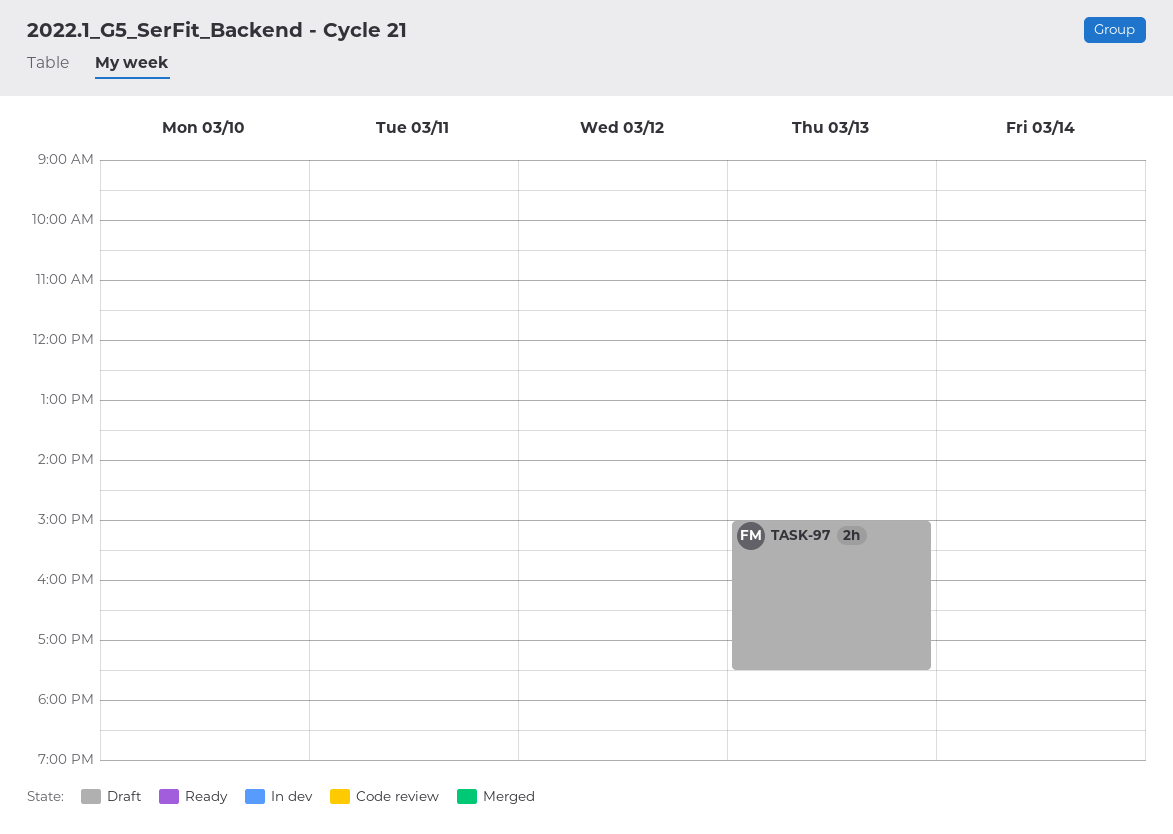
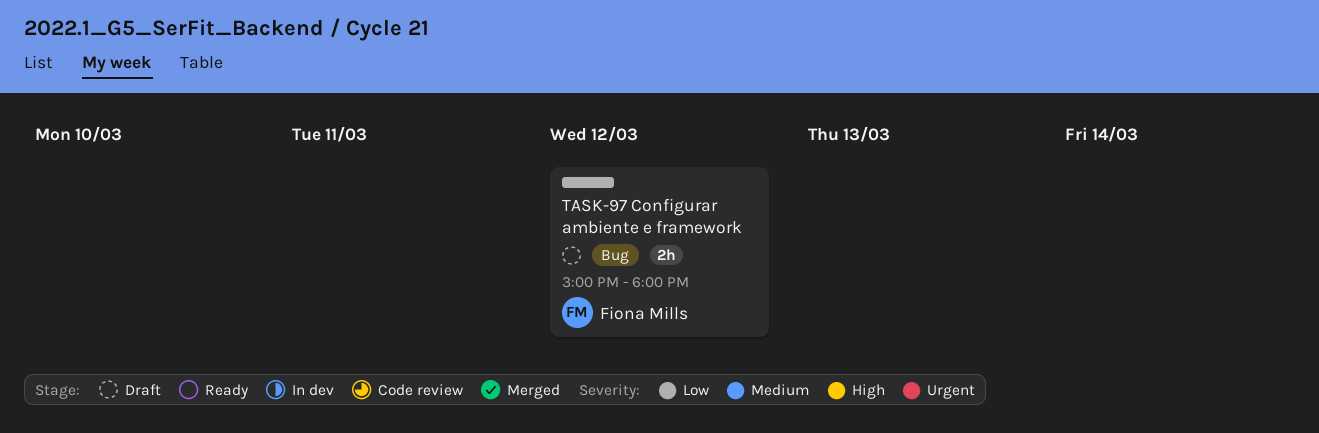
TASK-97, day: Mar 13 -> Mar 12
TASK-97, ends: 17:30 -> 18:00

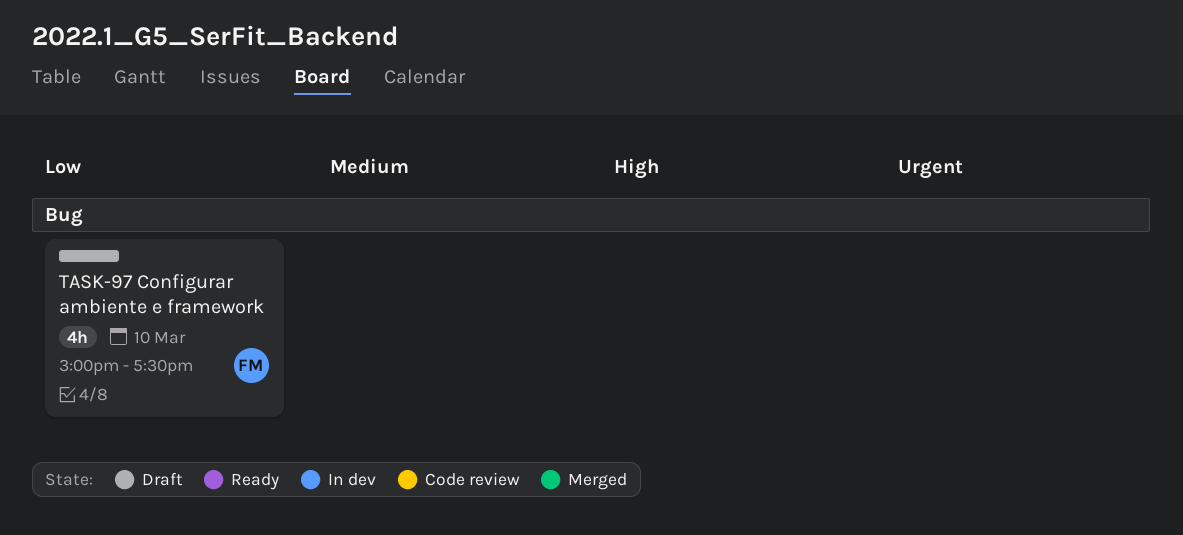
TASK-97, estimate: 2h -> 4h
TASK-97, day: Mar 12 -> Mar 10
TASK-97, ends: 18:00 -> 17:30

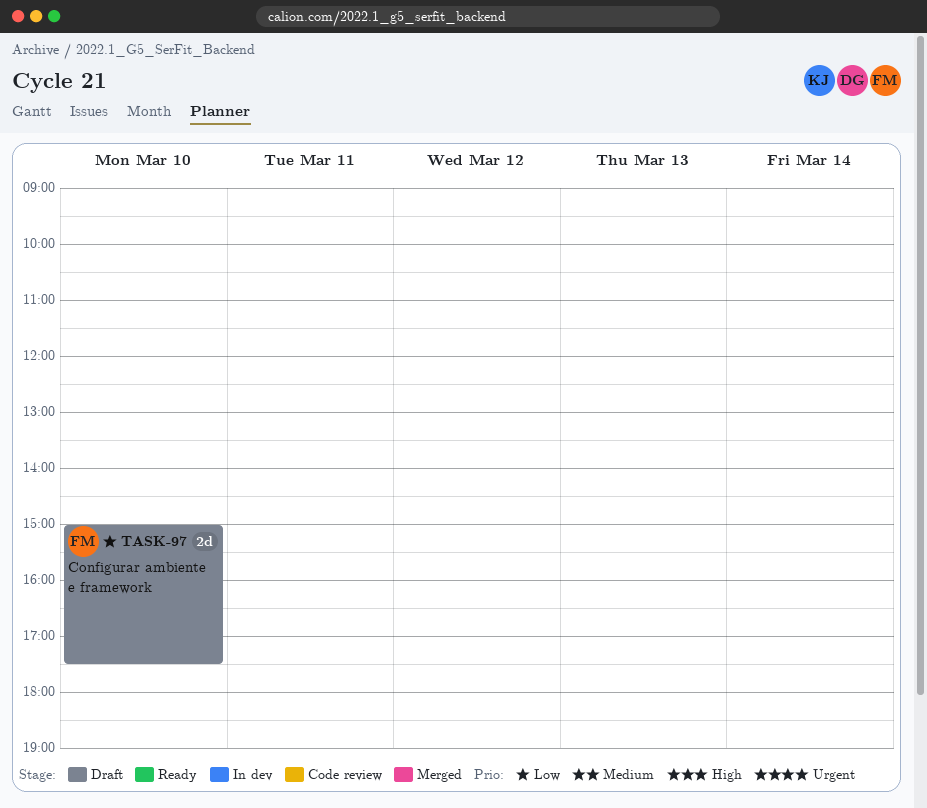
TASK-97, estimate: 4h -> 2d

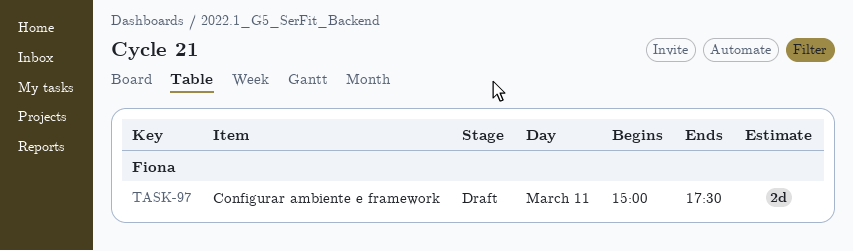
TASK-97, day: Mar 10 -> Mar 11

